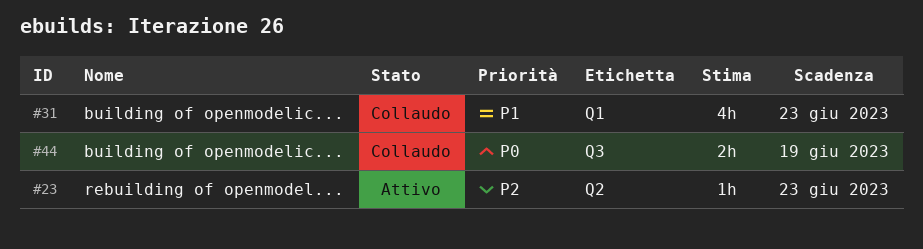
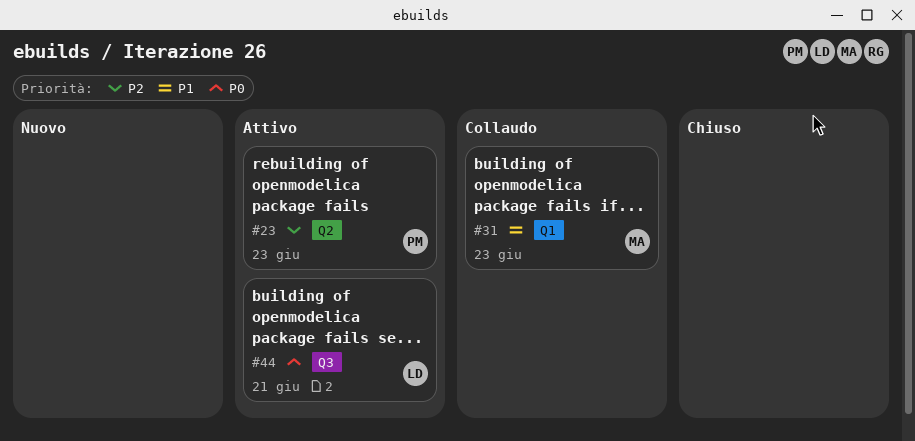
#44, status: Collaudo -> Attivo
#44, due: Jun 19 -> Jun 21

